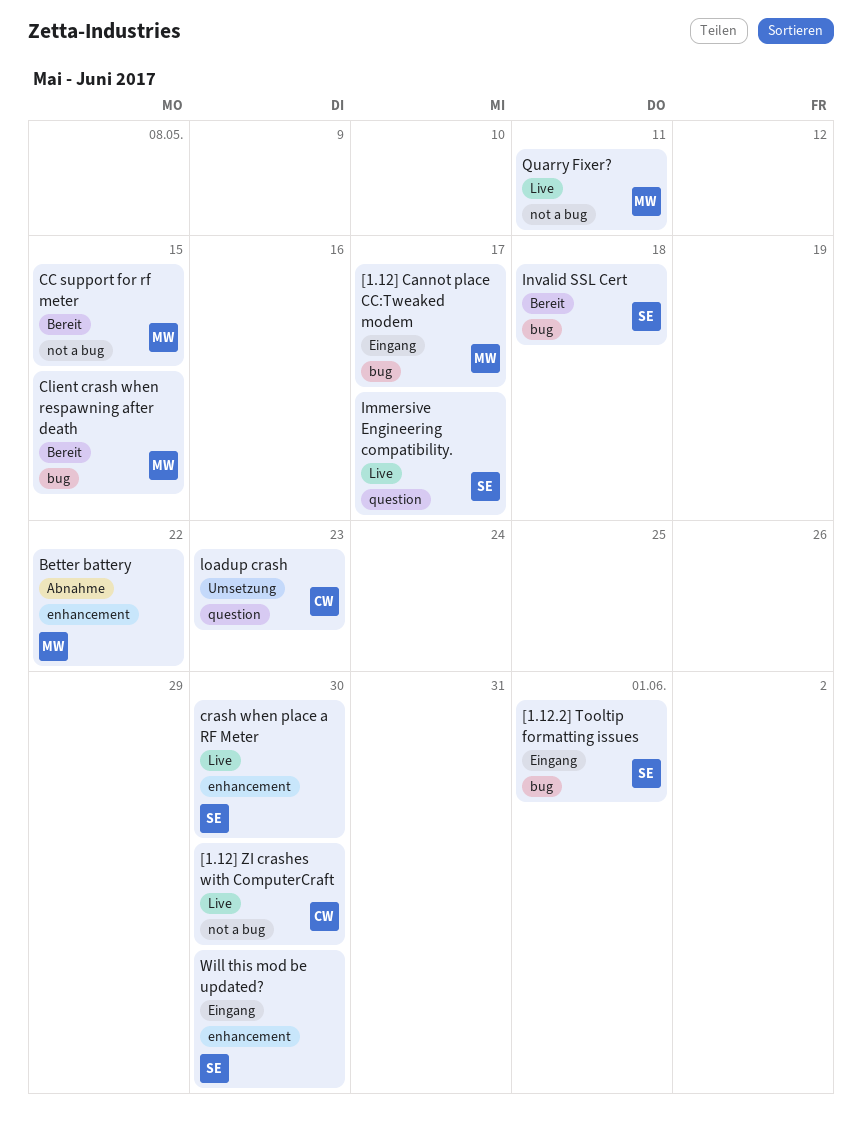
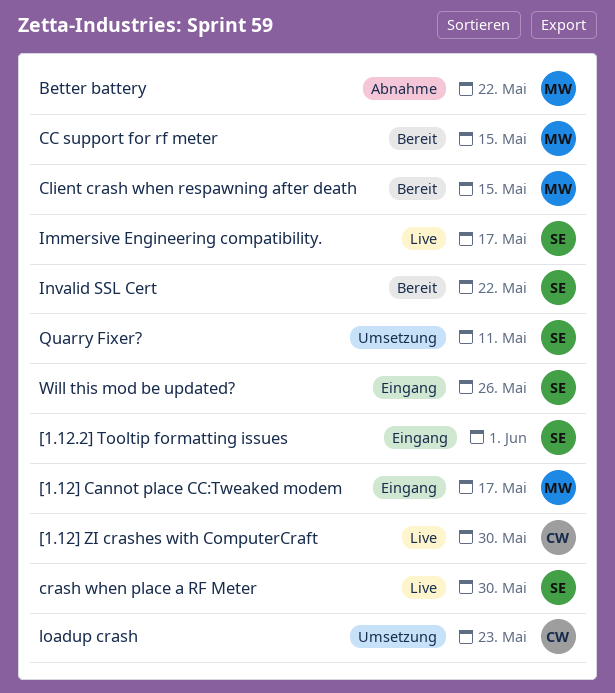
Invalid SSL Cert, due: May 18 -> May 22
Quarry Fixer?, status: Live -> Umsetzung
Quarry Fixer?, owner: MW -> SE
Will this mod be updated?, due: May 30 -> May 26

